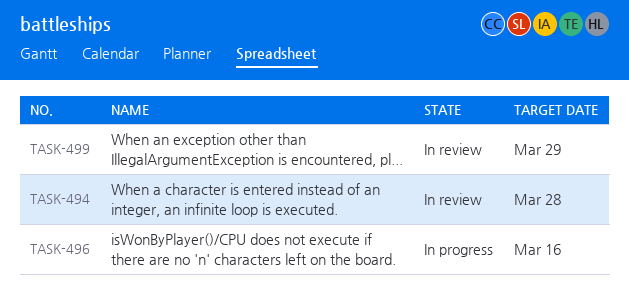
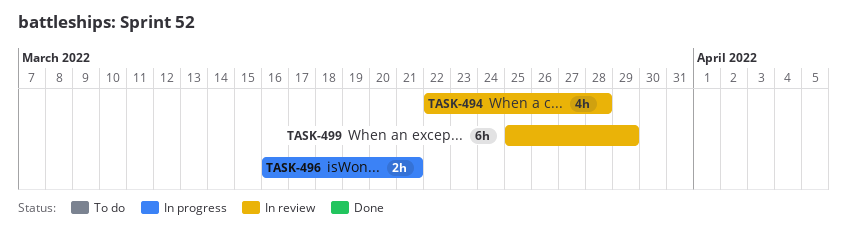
TASK-496, due: Mar 16 -> Mar 21

